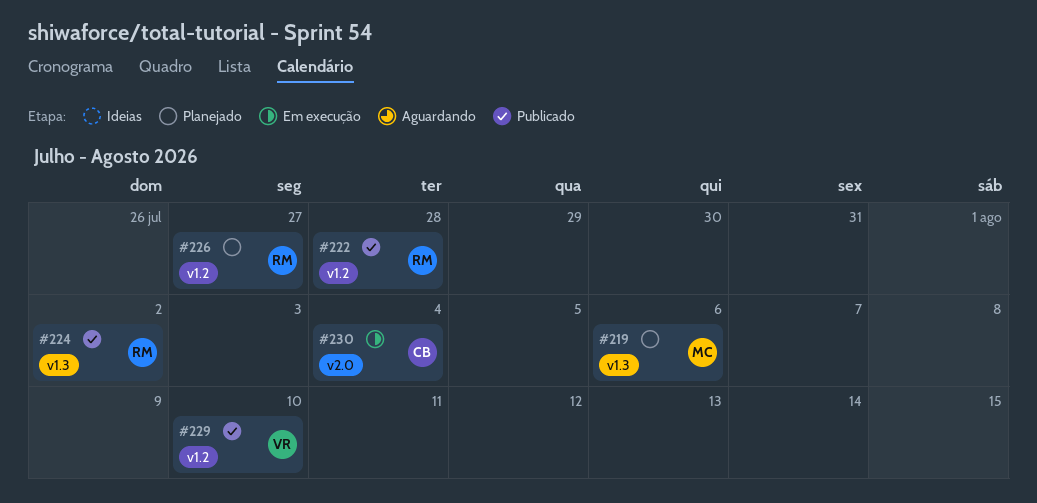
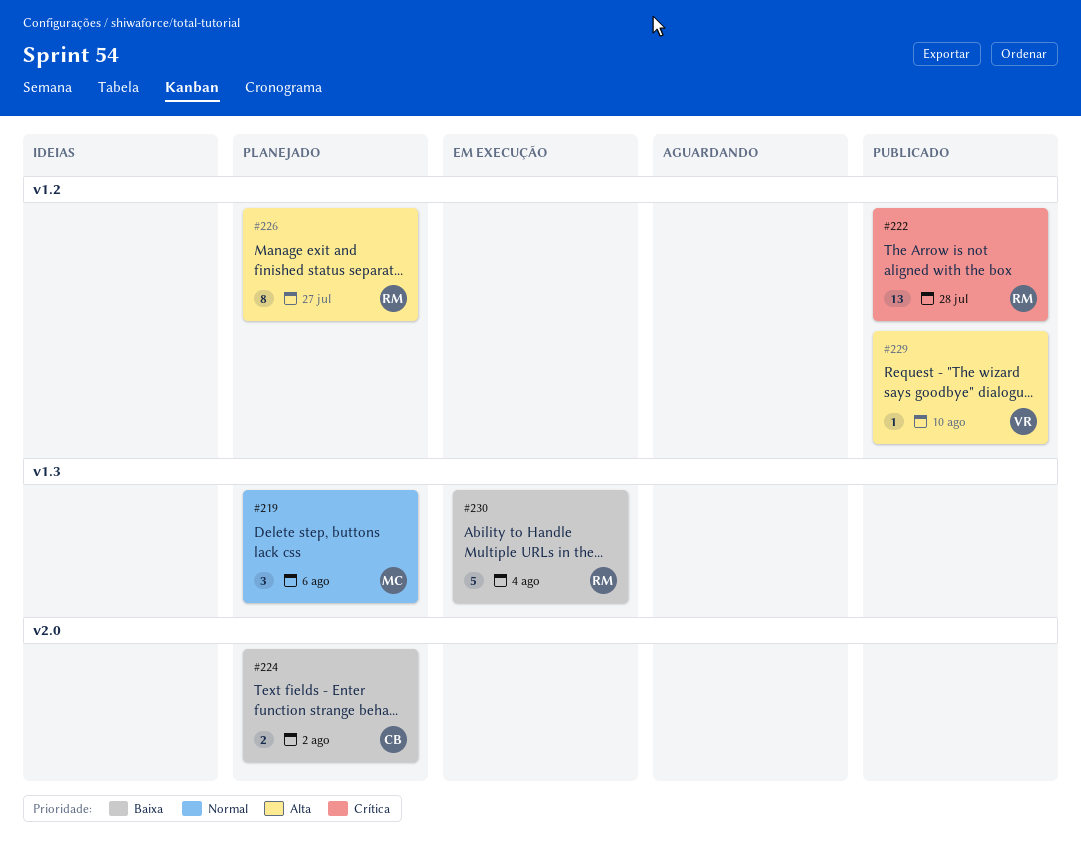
#224, status: Publicado -> Planejado
#224, owner: RM -> CB
#224, label: v1.3 -> v2.0
#230, owner: CB -> RM
#230, label: v2.0 -> v1.3

